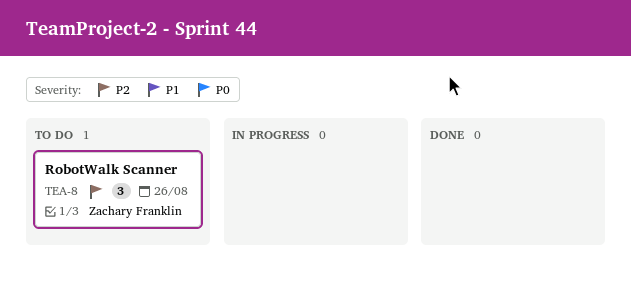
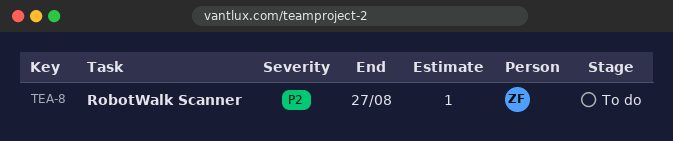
TEA-8, estimate: 3 -> 1
TEA-8, due: Aug 26 -> Aug 27

